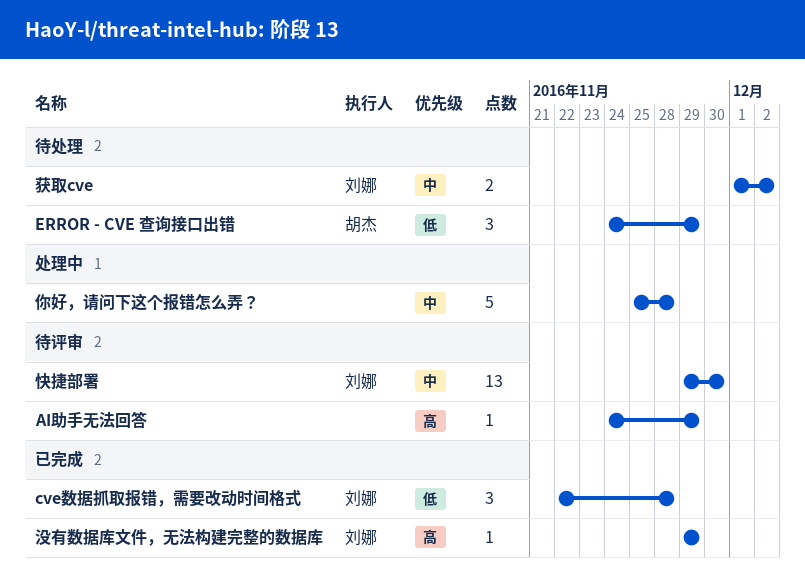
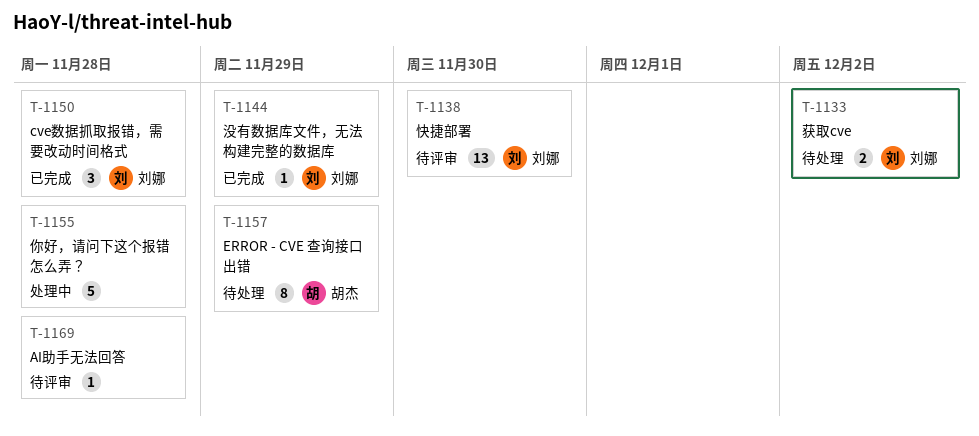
AI助手无法回答, due: Nov 29 -> Nov 28
ERROR - CVE 查询接口出错, estimate: 3 -> 8

